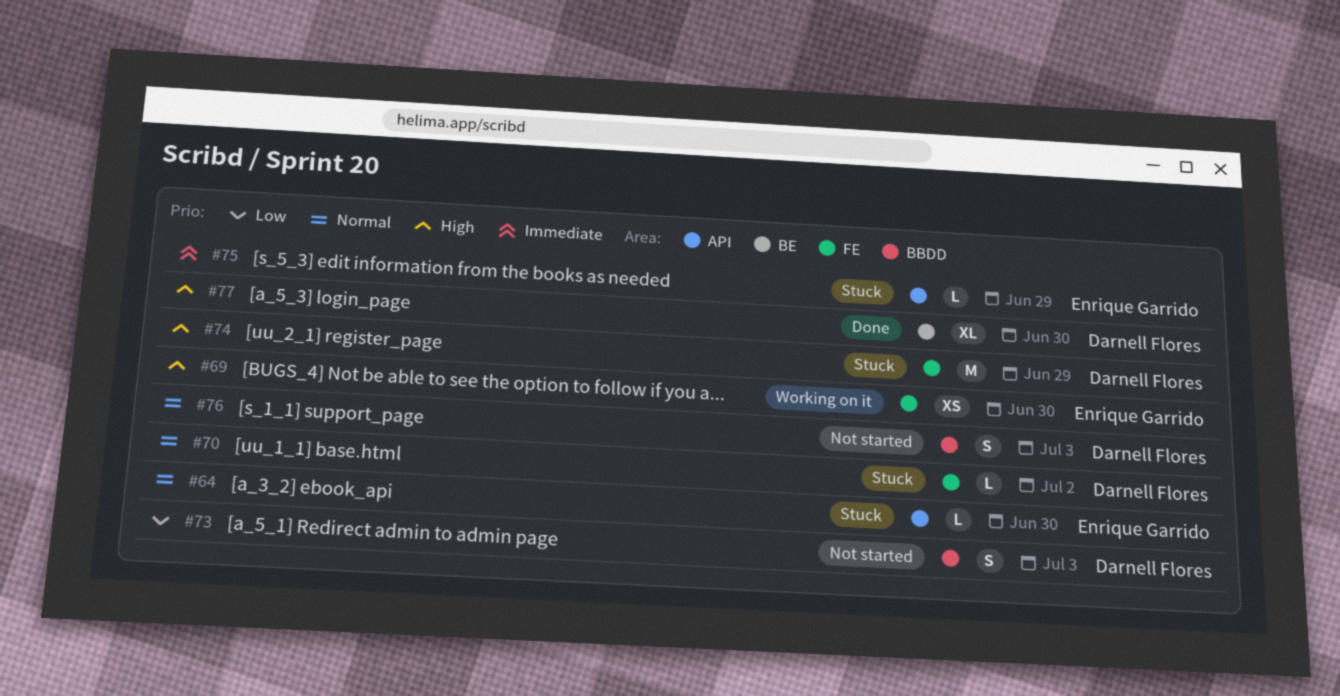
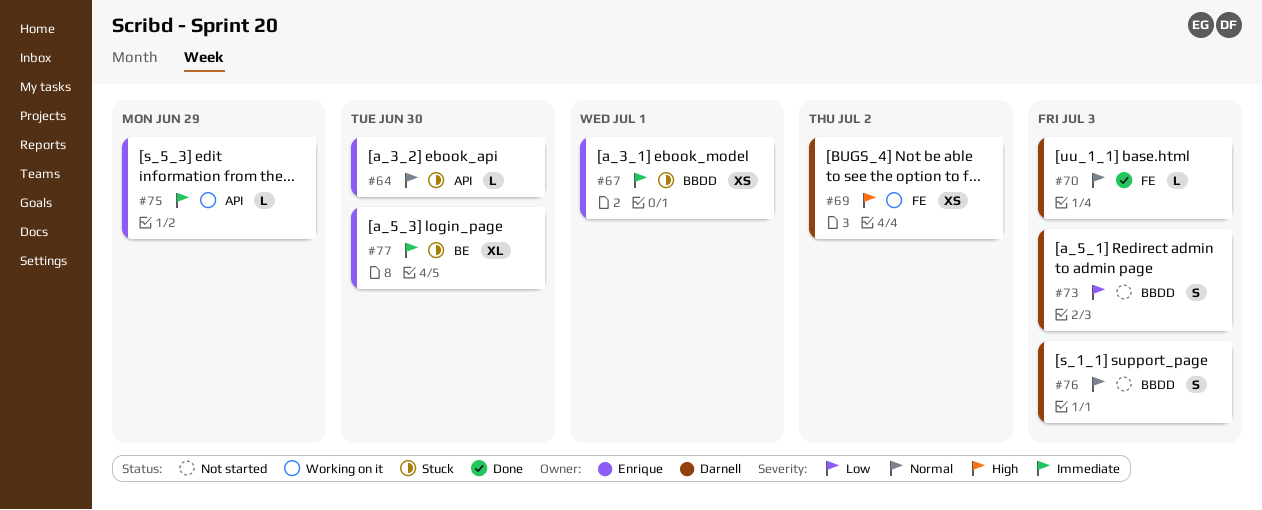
#67: none -> present
#69, owner: Enrique Garrido -> Darnell Flores
#69, due: Jun 30 -> Jul 2
#70, status: Stuck -> Done
#70, due: Jul 2 -> Jul 3
#74: present -> none
#75, status: Stuck -> Working on it
#77, status: Done -> Stuck
#77, owner: Darnell Flores -> Enrique Garrido
#77, priority: High -> Immediate

